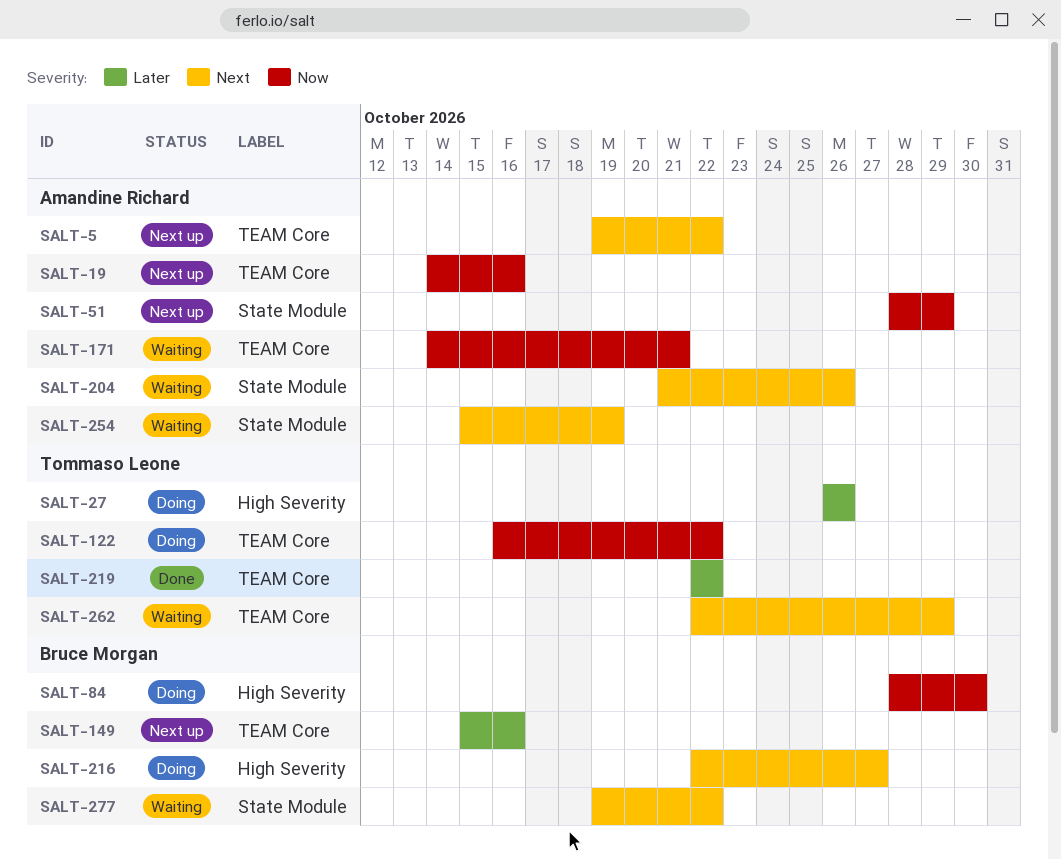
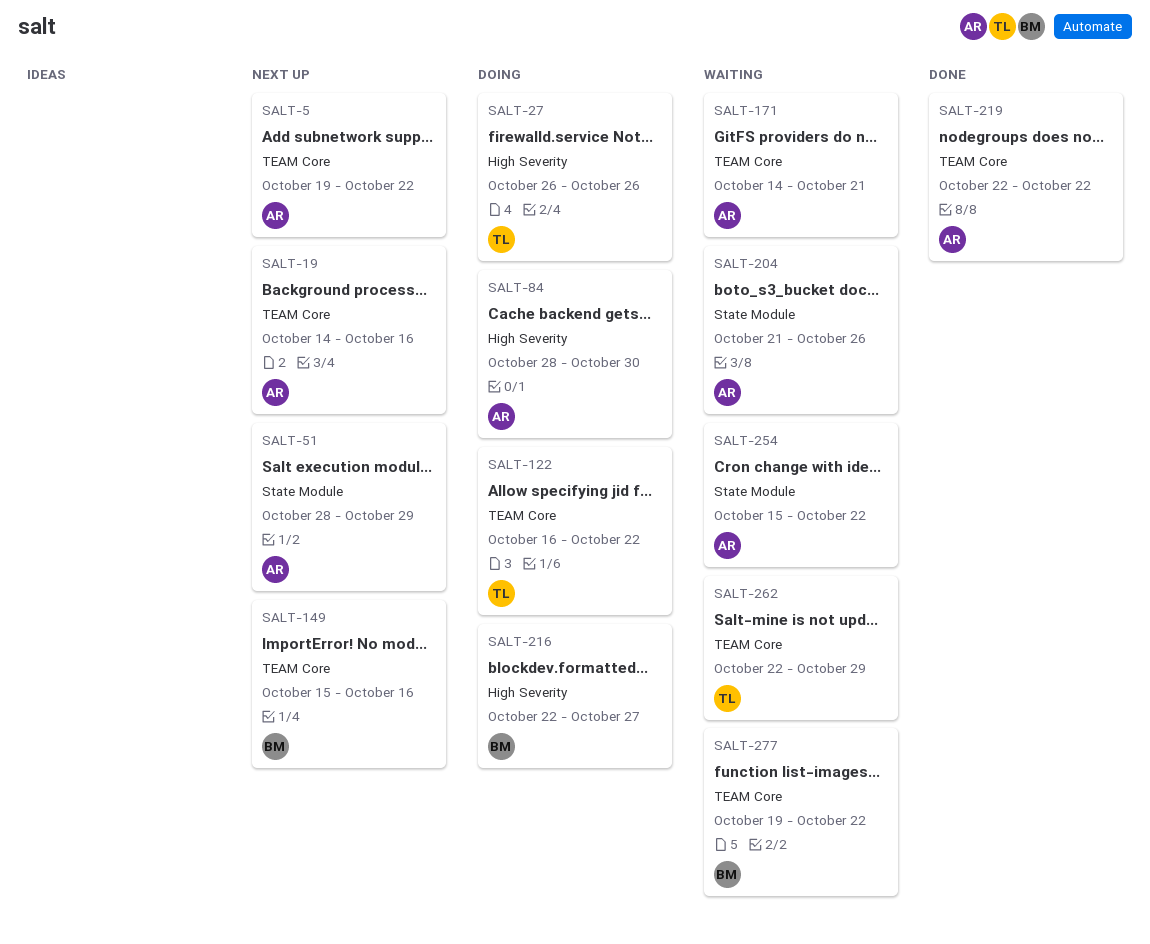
SALT-84, owner: Bruce Morgan -> Amandine Richard
SALT-219, owner: Tommaso Leone -> Amandine Richard
SALT-254, due: Oct 19 -> Oct 22
SALT-277, label: State Module -> TEAM Core

